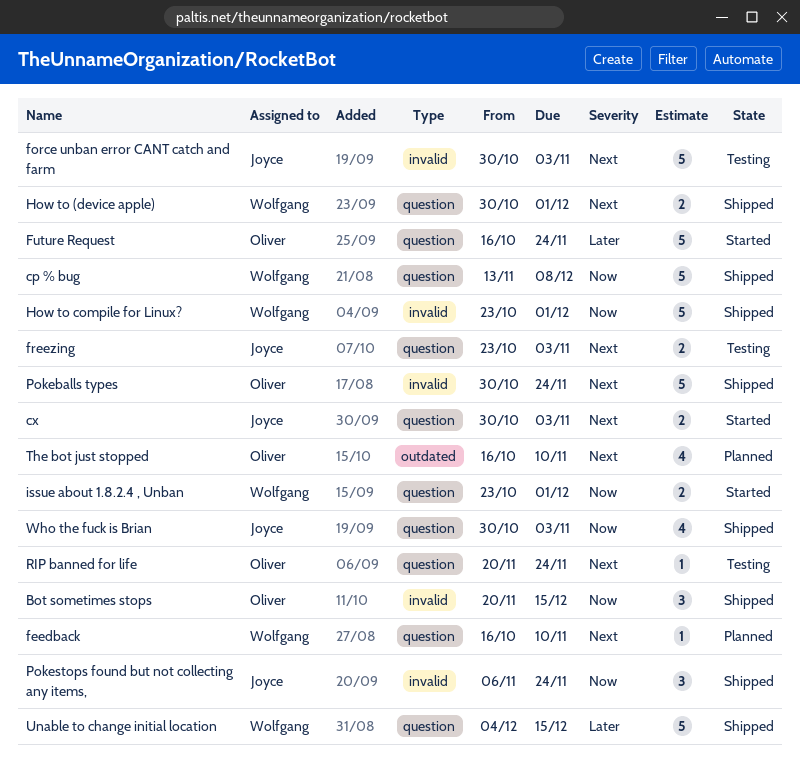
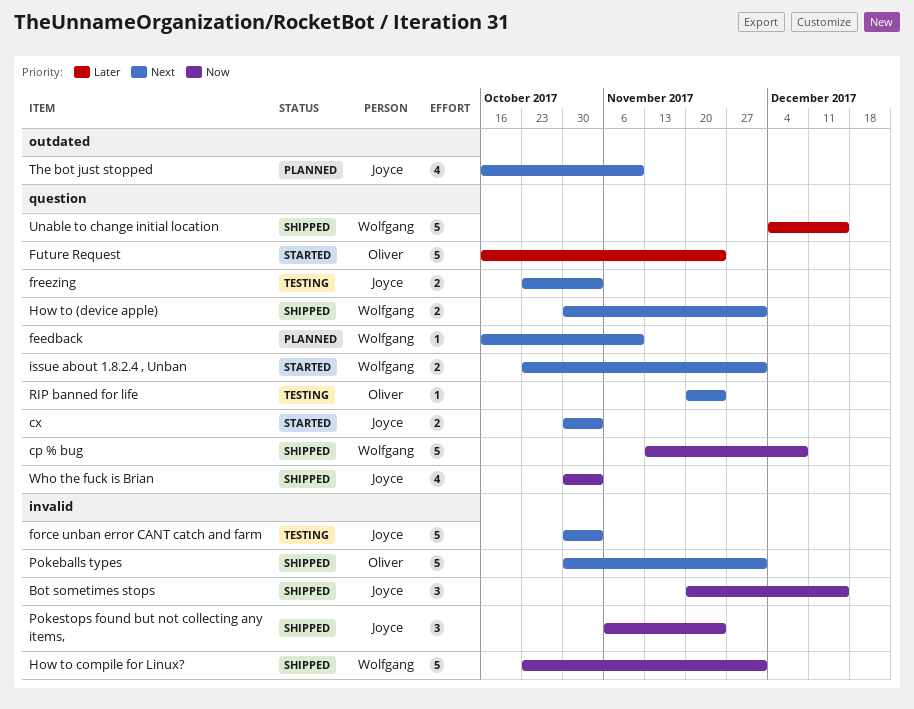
Bot sometimes stops, owner: Oliver -> Joyce
issue about 1.8.2.4 , Unban, priority: Now -> Next
Pokeballs types, due: Nov 24 -> Dec 1
The bot just stopped, owner: Oliver -> Joyce

